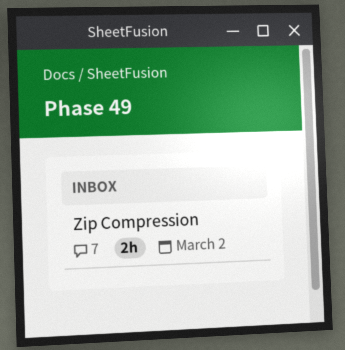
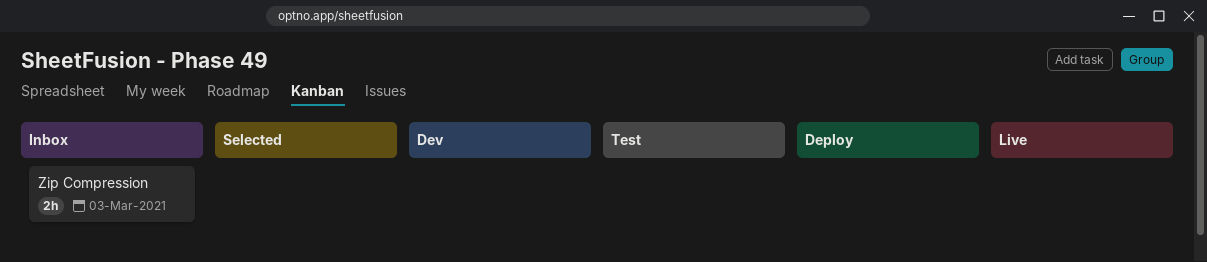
Zip Compression, due: Mar 2 -> Mar 3

